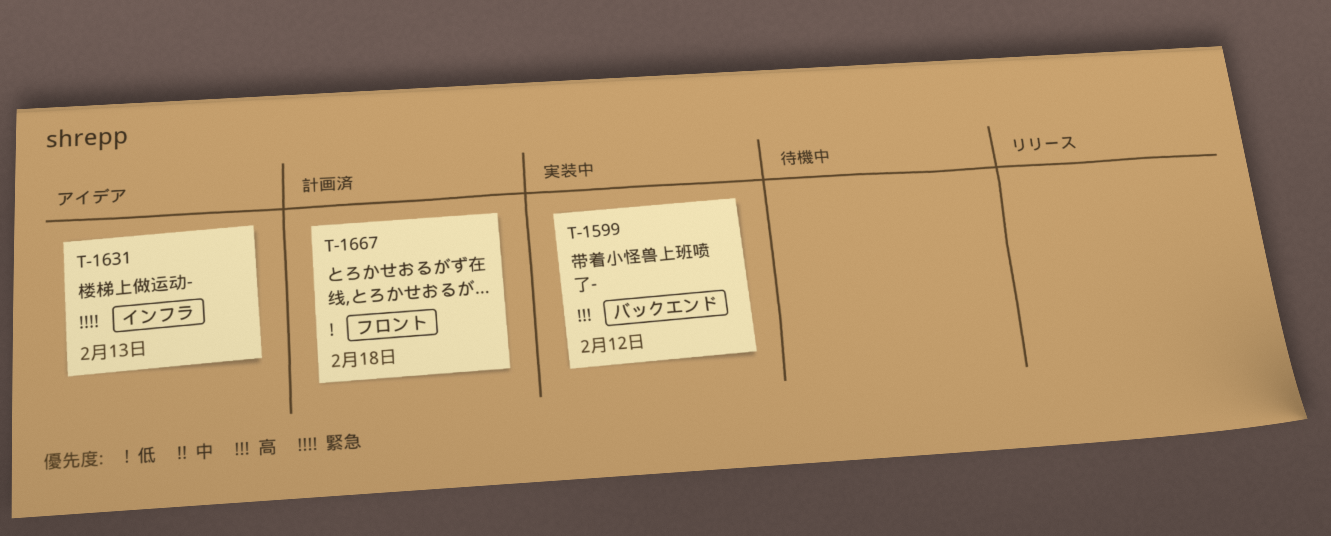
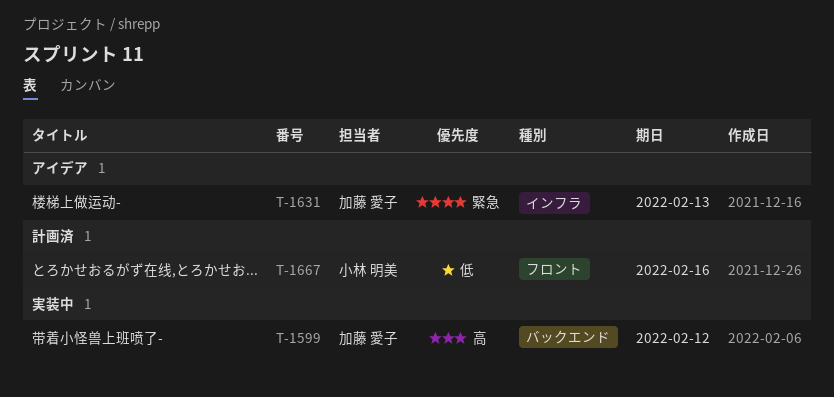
T-1667, due: Feb 18 -> Feb 16

